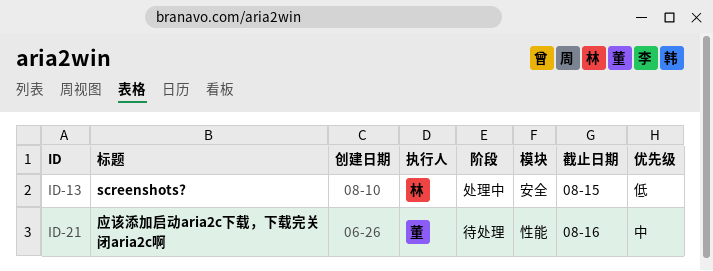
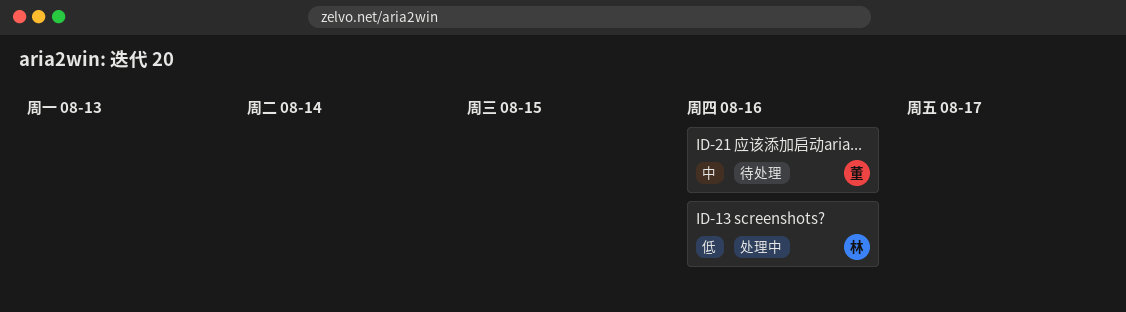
ID-13, due: Aug 15 -> Aug 16

